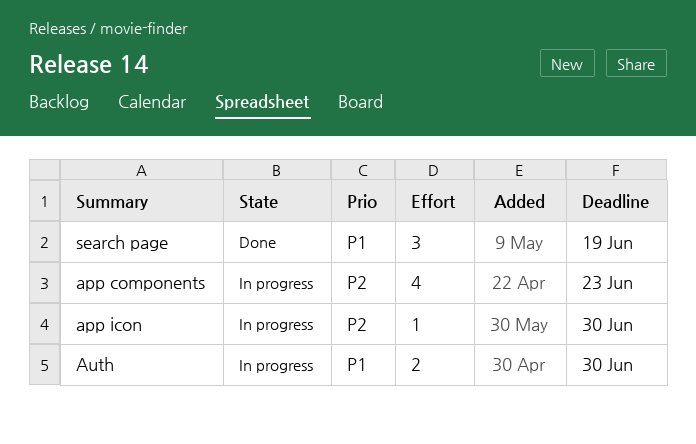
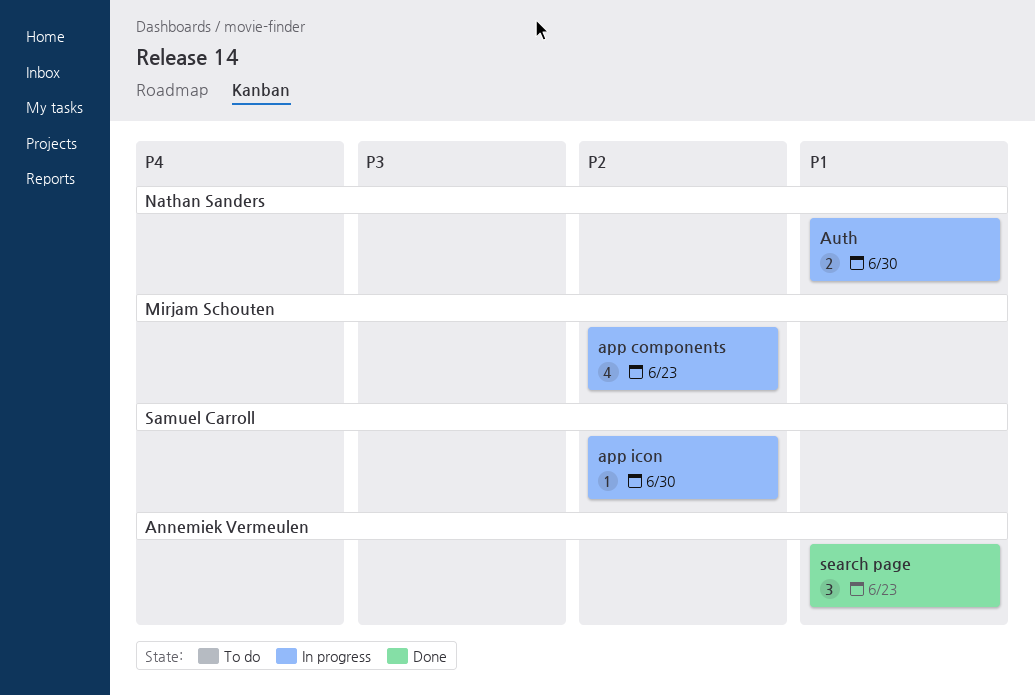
search page, due: Jun 19 -> Jun 23

